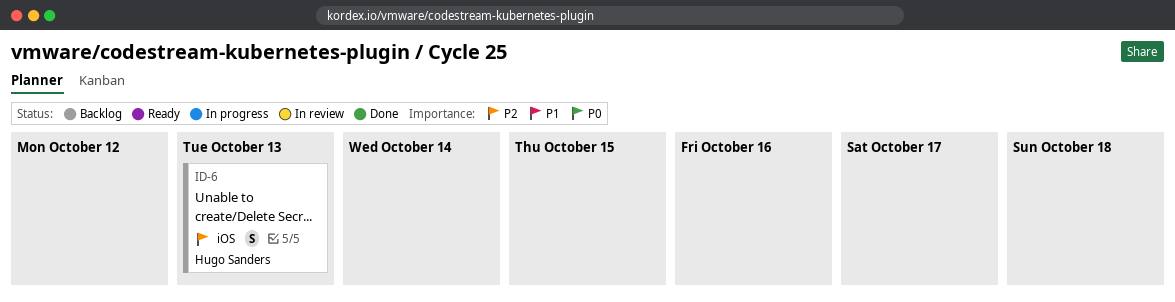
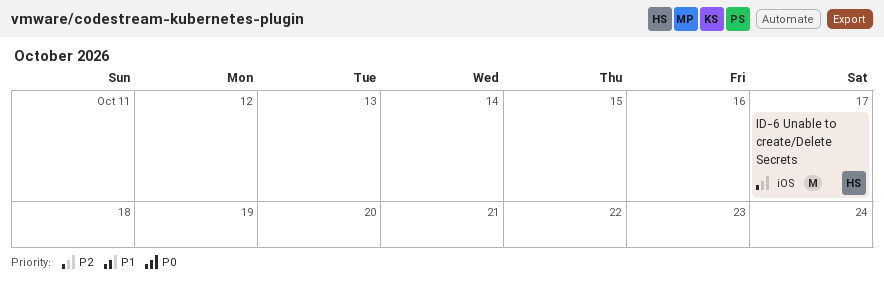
ID-6, estimate: S -> M
ID-6, due: Oct 13 -> Oct 17

